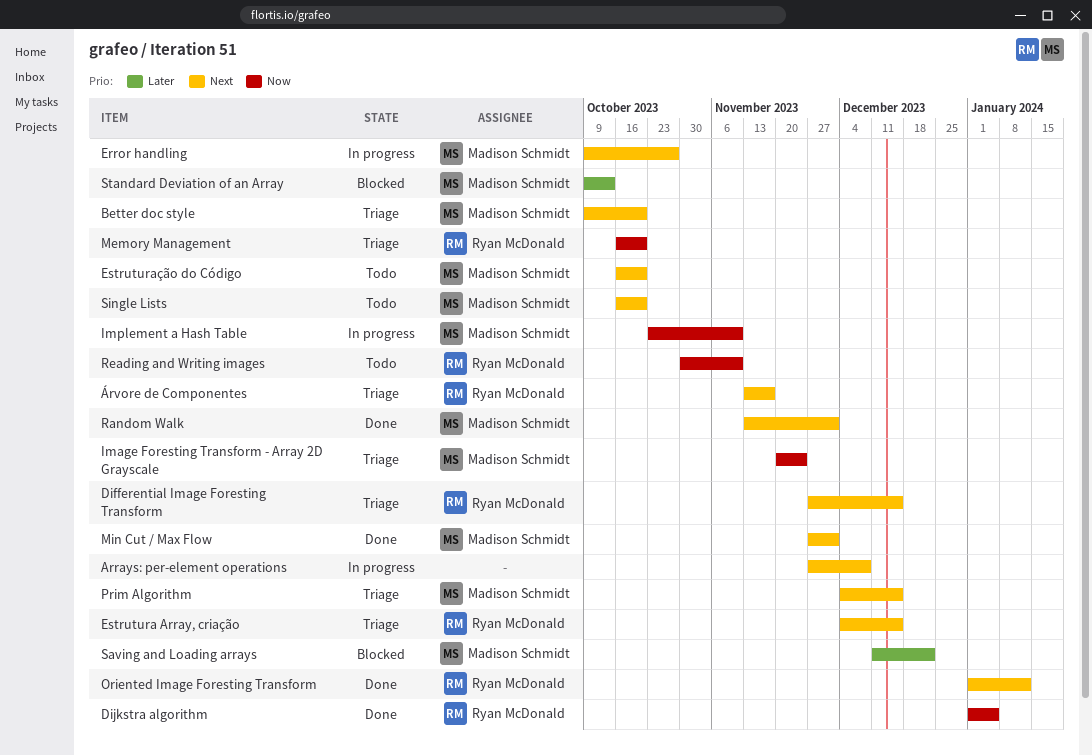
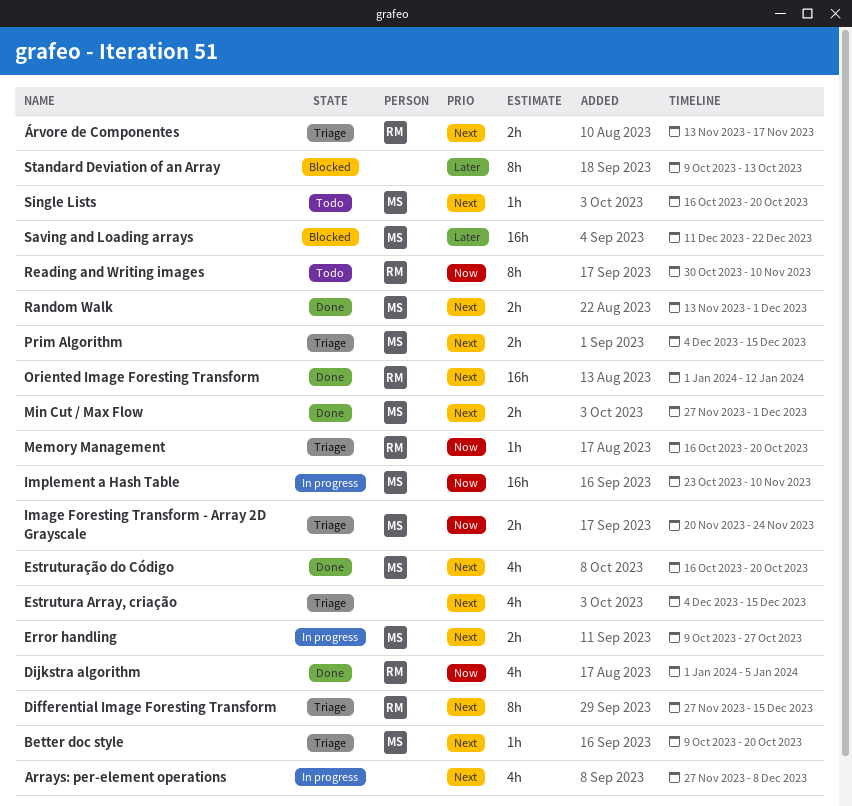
Estrutura Array, criação, owner: Ryan McDonald -> none
Estruturação do Código, status: Todo -> Done
Standard Deviation of an Array, owner: Madison Schmidt -> none

